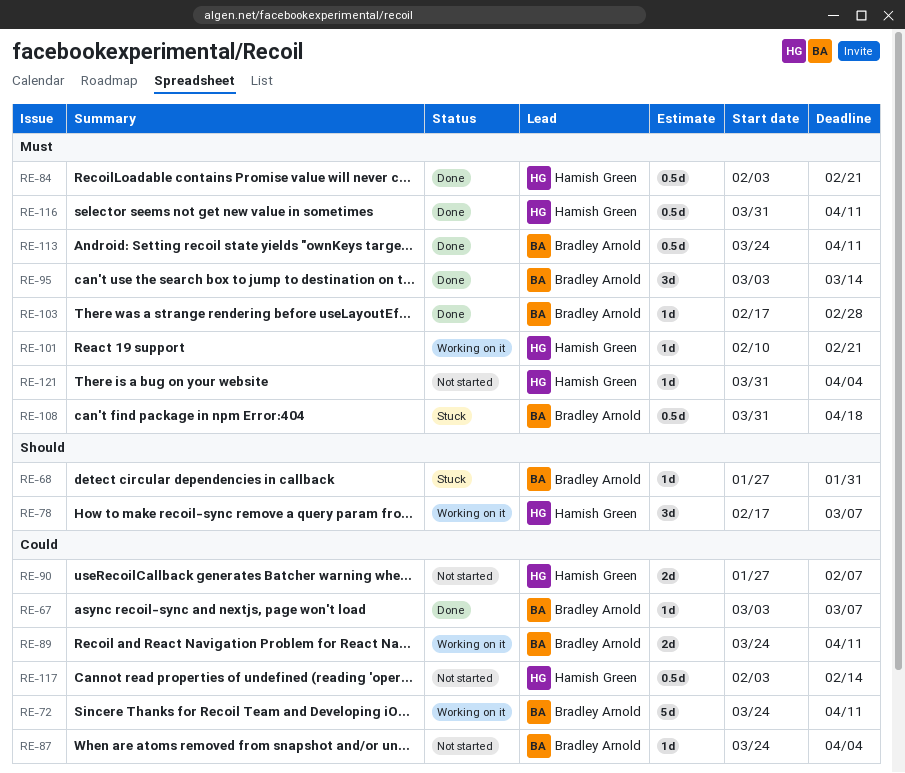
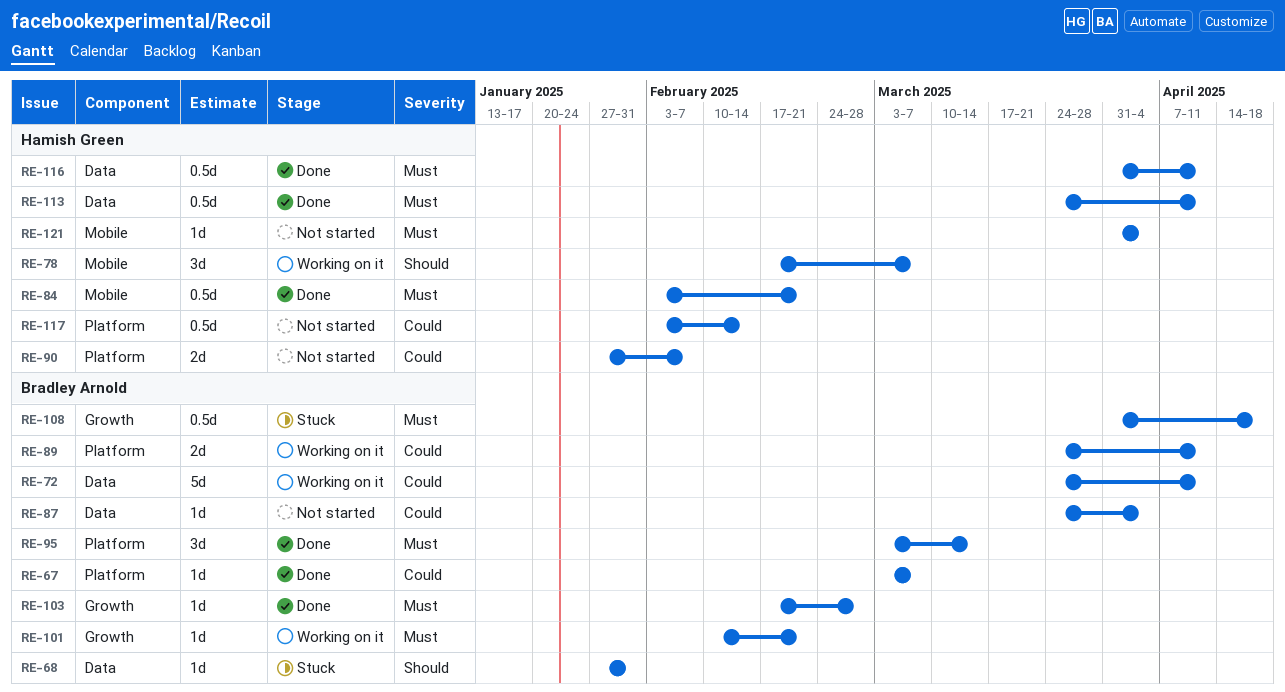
RE-101, owner: Hamish Green -> Bradley Arnold
RE-113, owner: Bradley Arnold -> Hamish Green

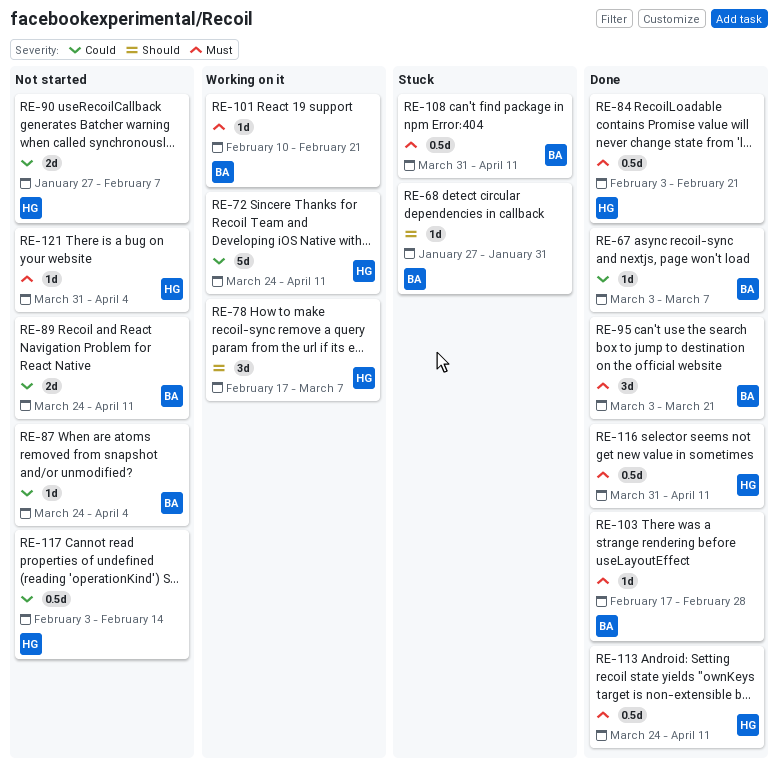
RE-72, owner: Bradley Arnold -> Hamish Green
RE-89, status: Working on it -> Not started
RE-95, due: Mar 14 -> Mar 21
RE-108, due: Apr 18 -> Apr 11

